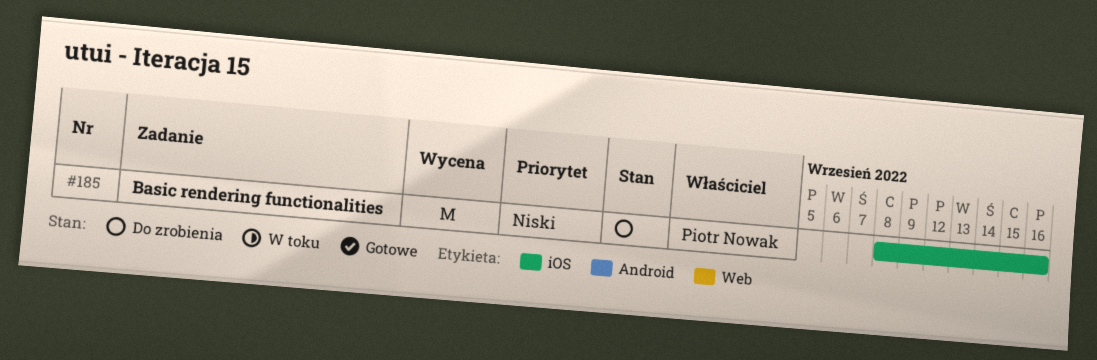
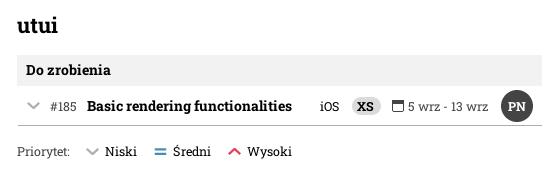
#185, estimate: M -> XS
#185, start: Sep 8 -> Sep 5
#185, due: Sep 16 -> Sep 13

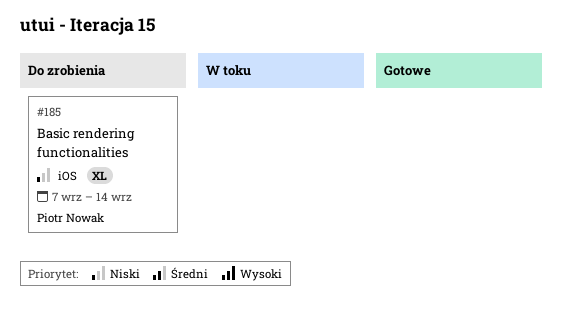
#185, estimate: XS -> XL
#185, start: Sep 5 -> Sep 7
#185, due: Sep 13 -> Sep 14

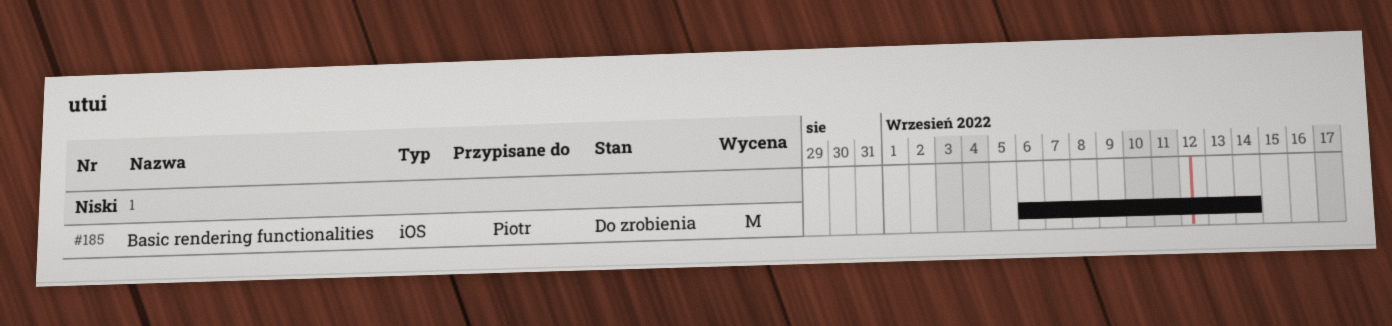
#185, estimate: XL -> M
#185, start: Sep 7 -> Sep 6

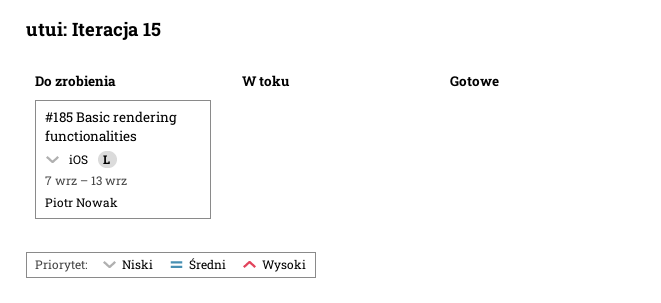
#185, estimate: M -> L
#185, start: Sep 6 -> Sep 7
#185, due: Sep 14 -> Sep 13

